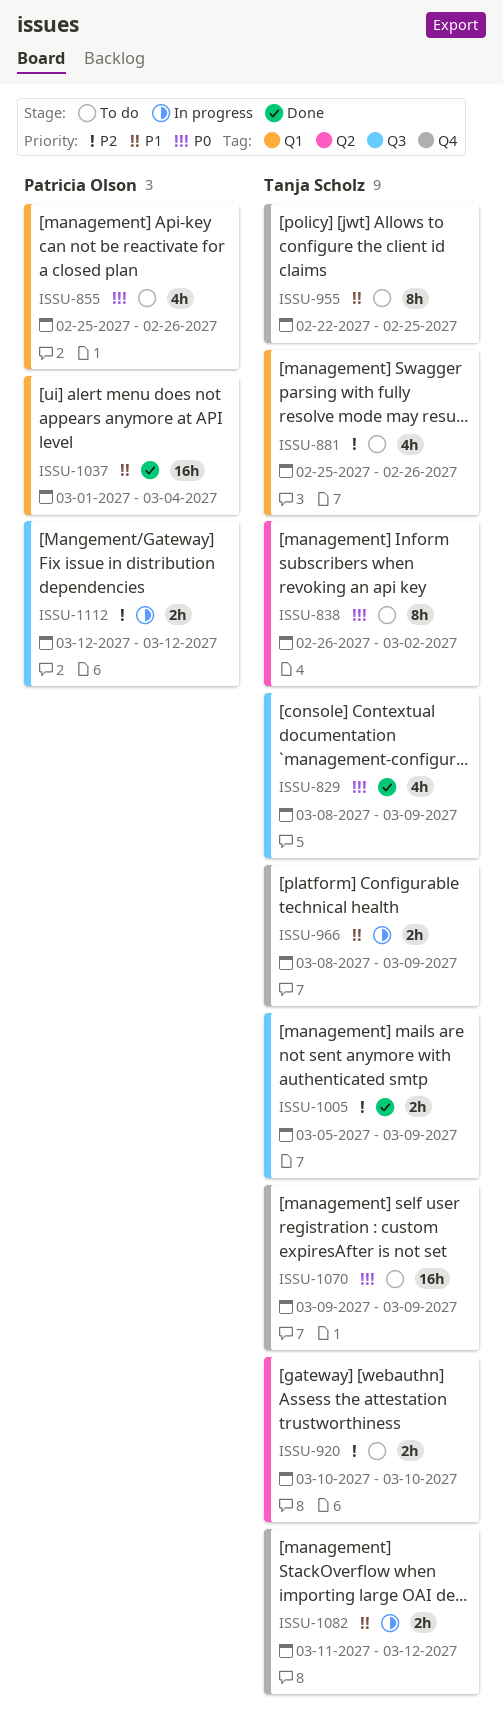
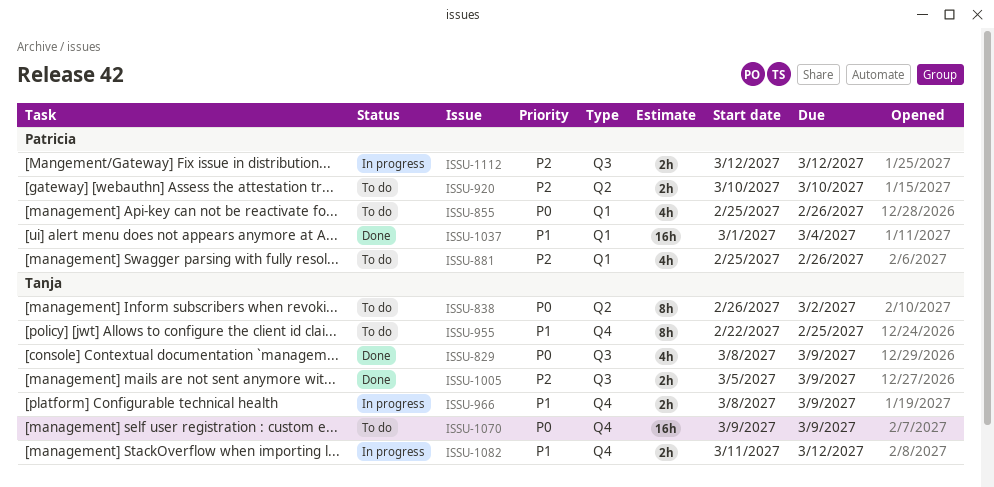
ISSU-881, owner: Tanja Scholz -> Patricia Olson
ISSU-920, owner: Tanja Scholz -> Patricia Olson

